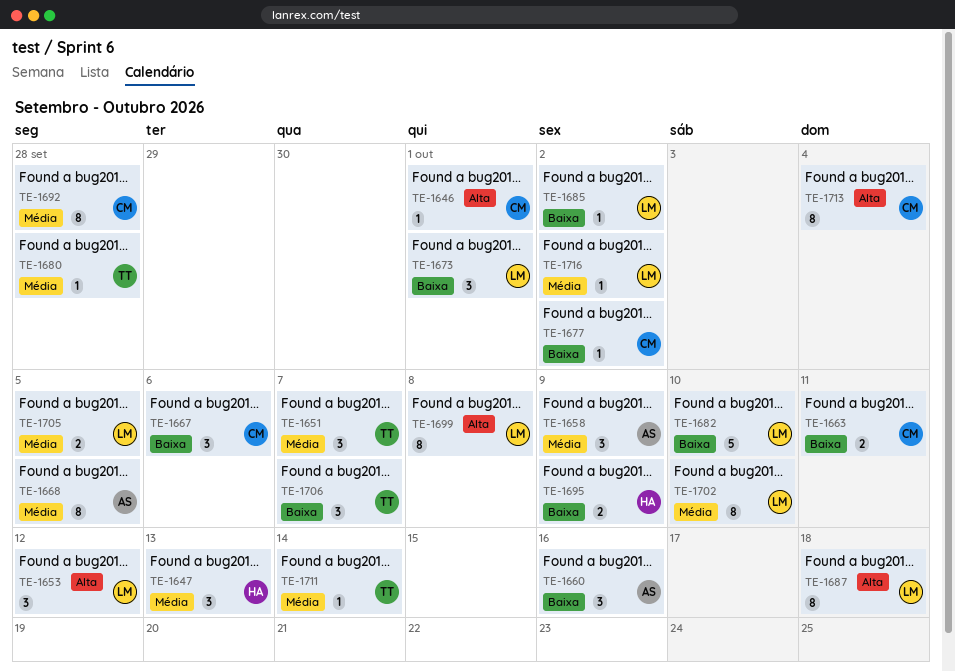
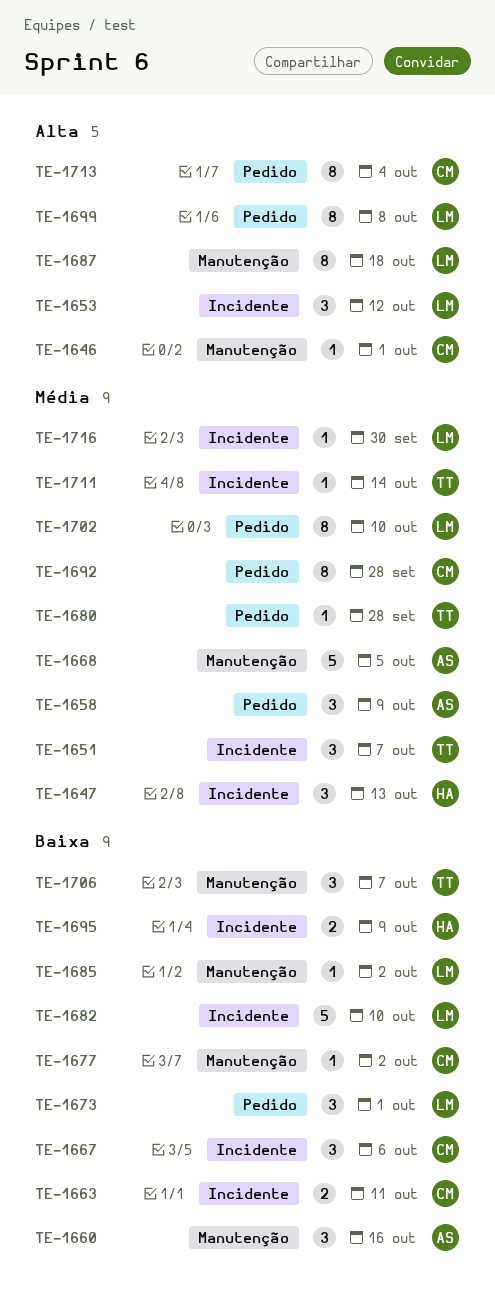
TE-1668, estimate: 8 -> 5
TE-1705: present -> none
TE-1716, due: Oct 2 -> Sep 30

